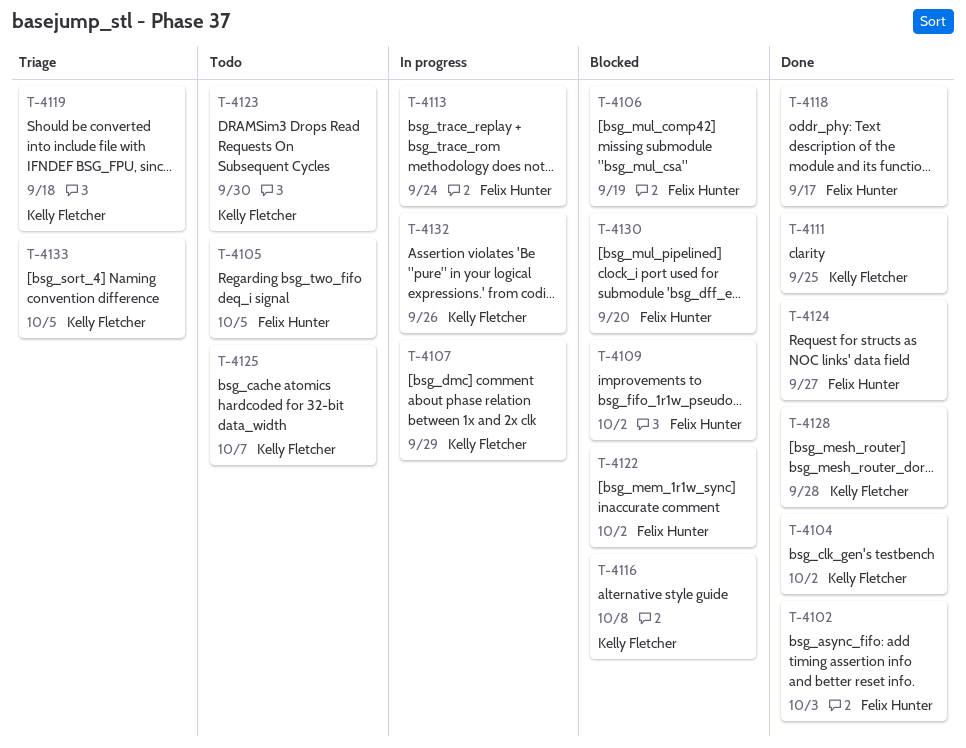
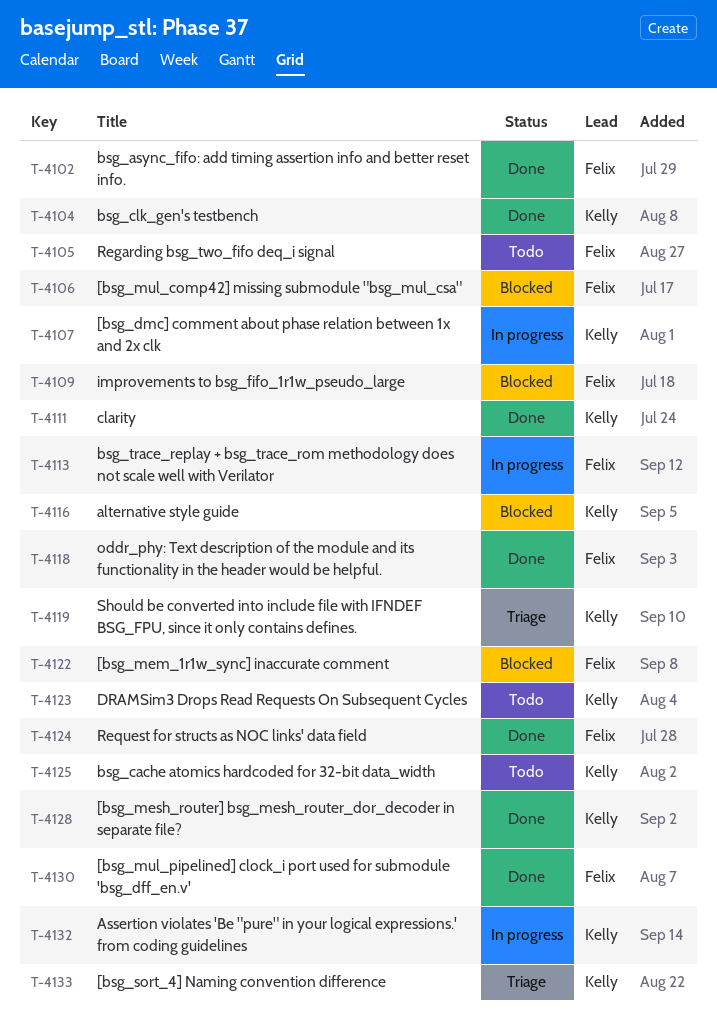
T-4130, status: Blocked -> Done

